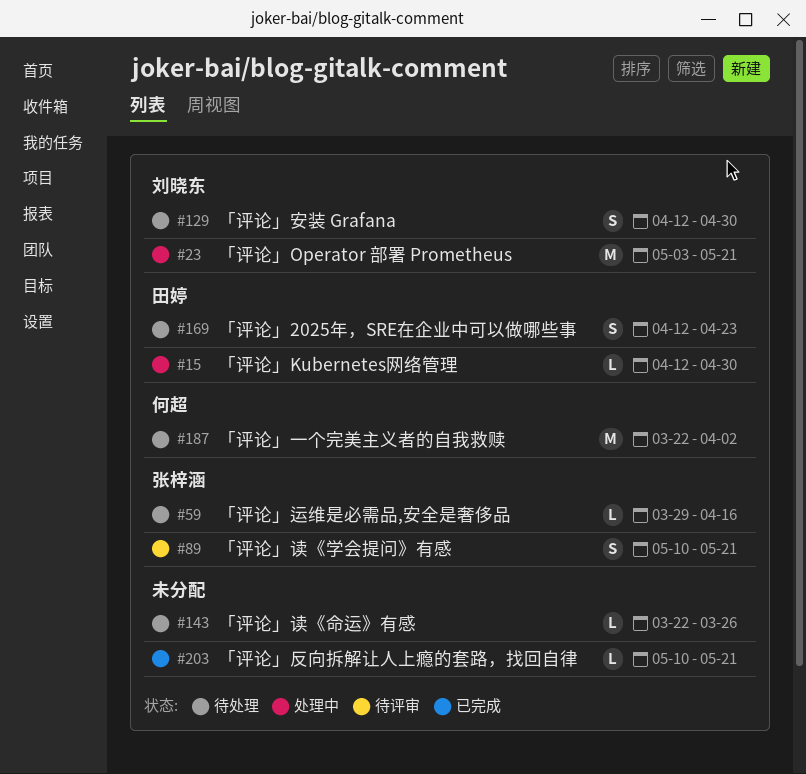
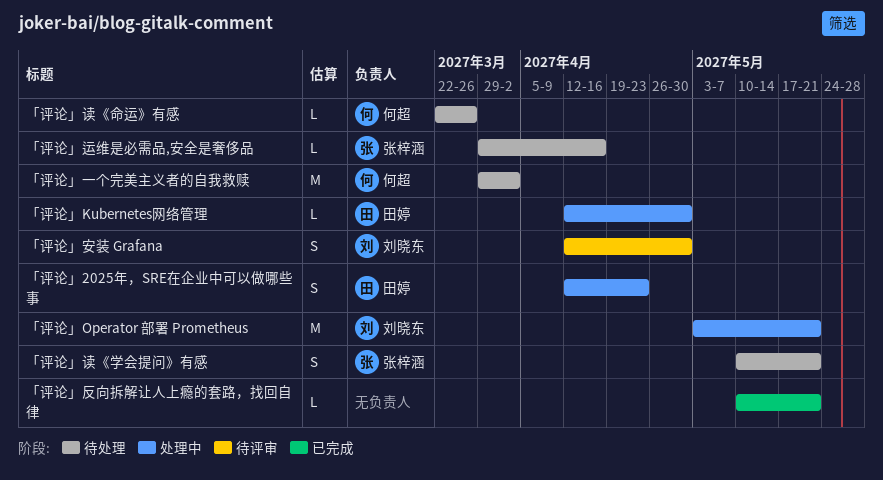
「评论」2025年，SRE在企业中可以做哪些事, status: 待处理 -> 处理中
「评论」一个完美主义者的自我救赎, start: Mar 22 -> Mar 29
「评论」安装 Grafana, status: 待处理 -> 待评审
「评论」读《命运》有感, owner: none -> 何超
「评论」读《学会提问》有感, status: 待评审 -> 待处理

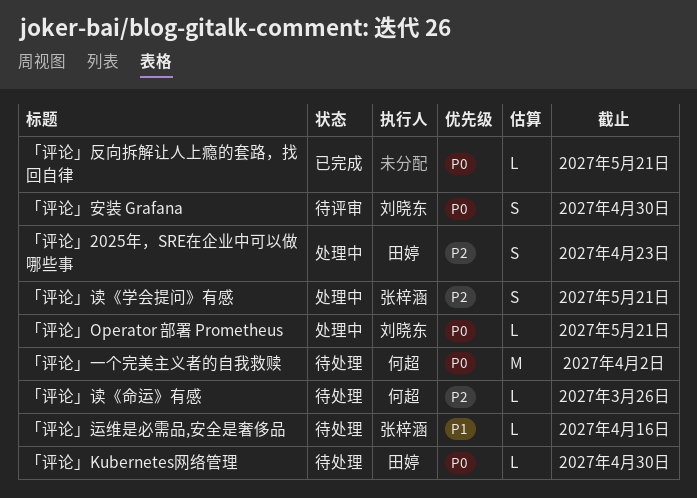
「评论」Kubernetes网络管理, status: 处理中 -> 待处理
「评论」Operator 部署 Prometheus, estimate: M -> L
「评论」读《学会提问》有感, status: 待处理 -> 处理中

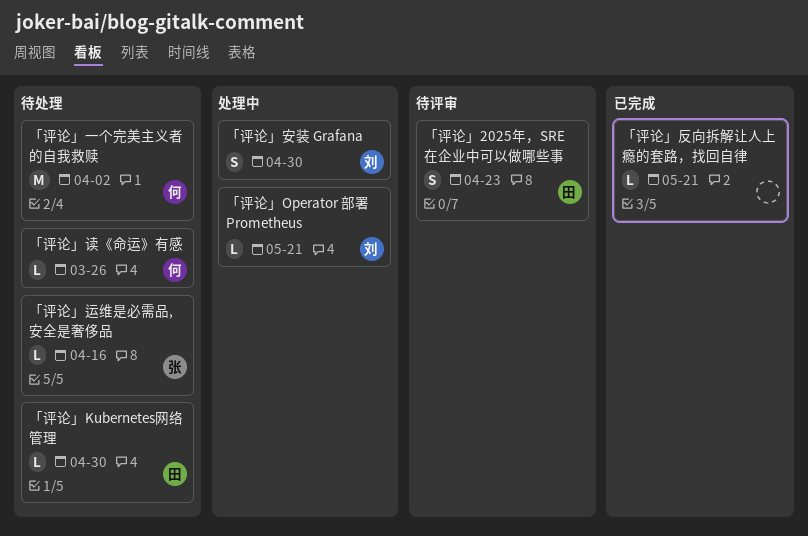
「评论」2025年，SRE在企业中可以做哪些事, status: 处理中 -> 待评审
「评论」安装 Grafana, status: 待评审 -> 处理中
「评论」读《学会提问》有感: present -> none

